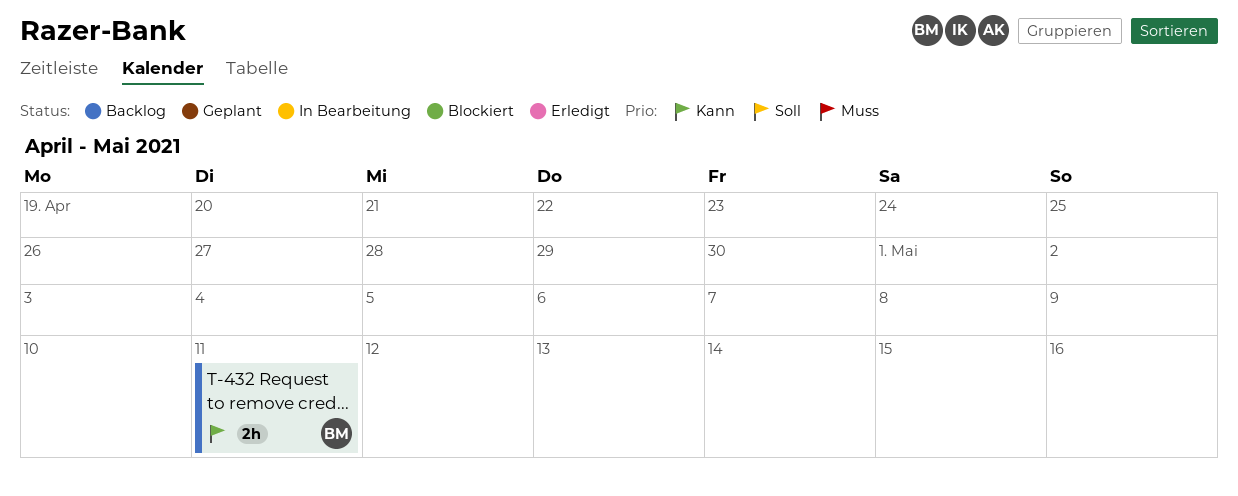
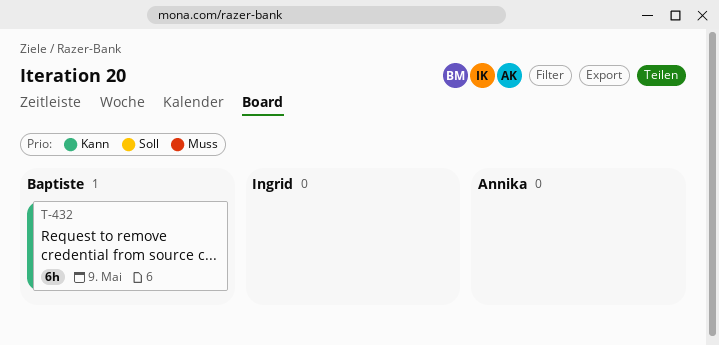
T-432, estimate: 2h -> 6h
T-432, due: May 11 -> May 9

